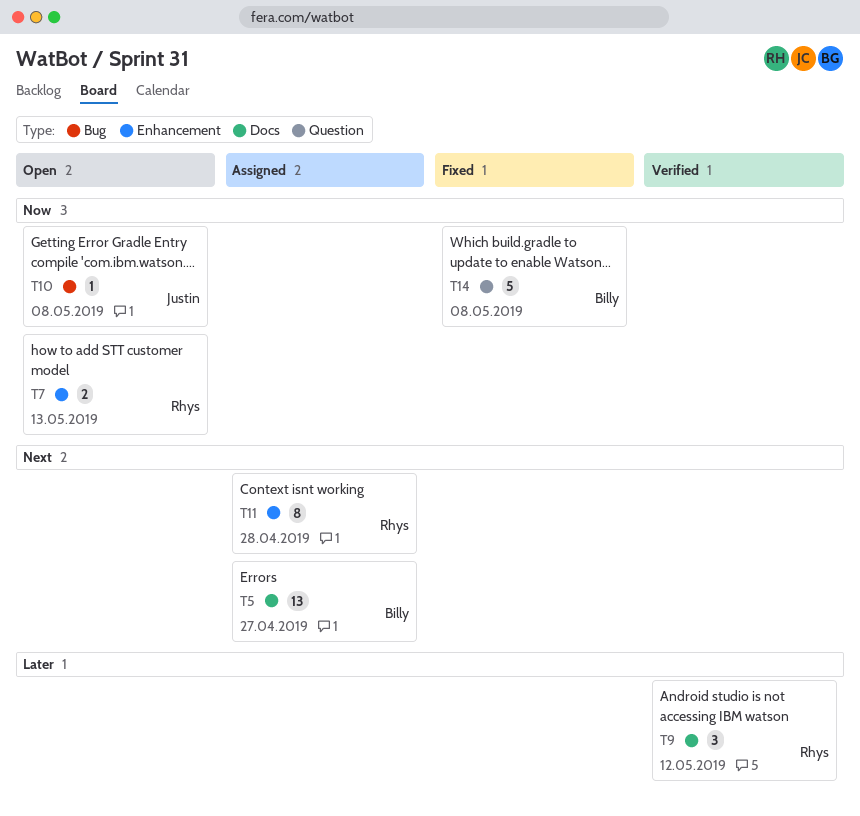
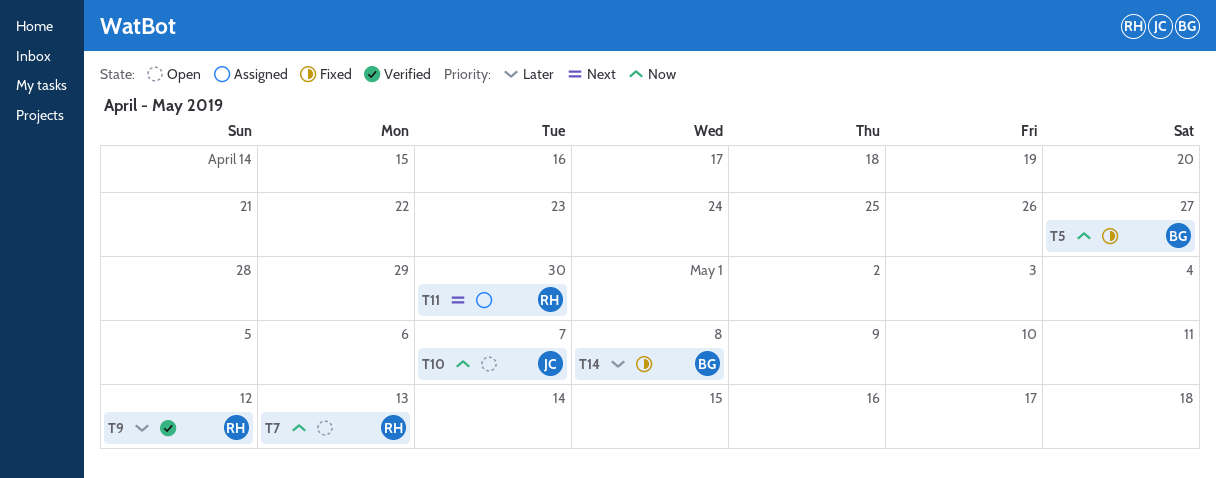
T5, status: Assigned -> Fixed
T5, priority: Next -> Now
T10, due: May 8 -> May 7
T11, due: Apr 28 -> Apr 30
T14, priority: Now -> Later

